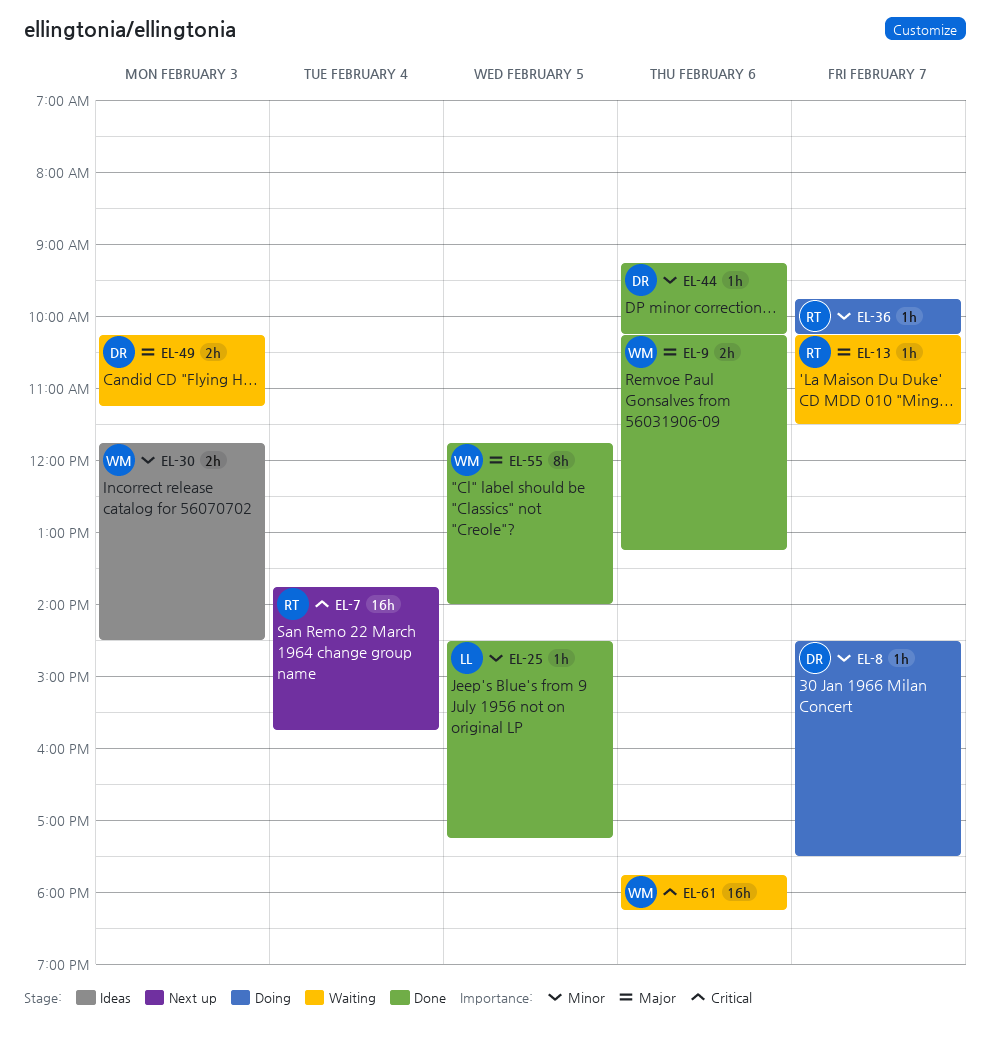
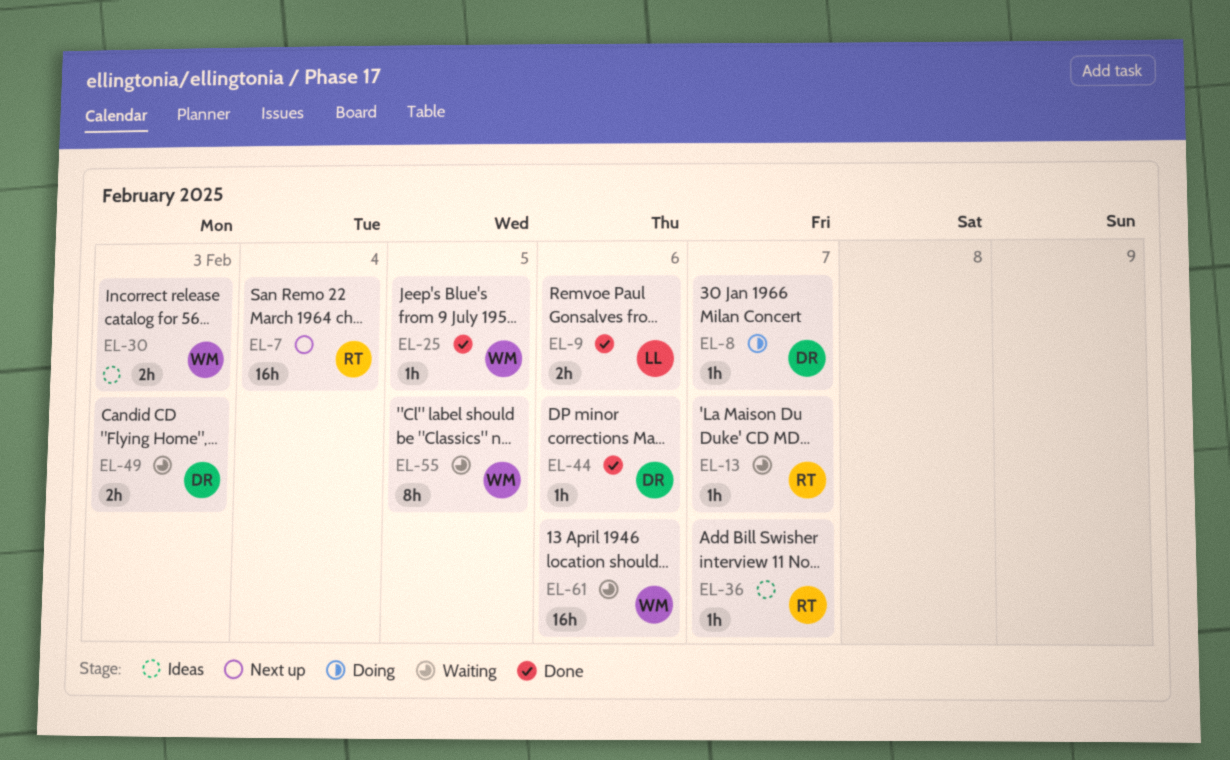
EL-9, owner: WM -> LL
EL-25, owner: LL -> WM
EL-36, status: Doing -> Ideas
EL-55, status: Done -> Waiting

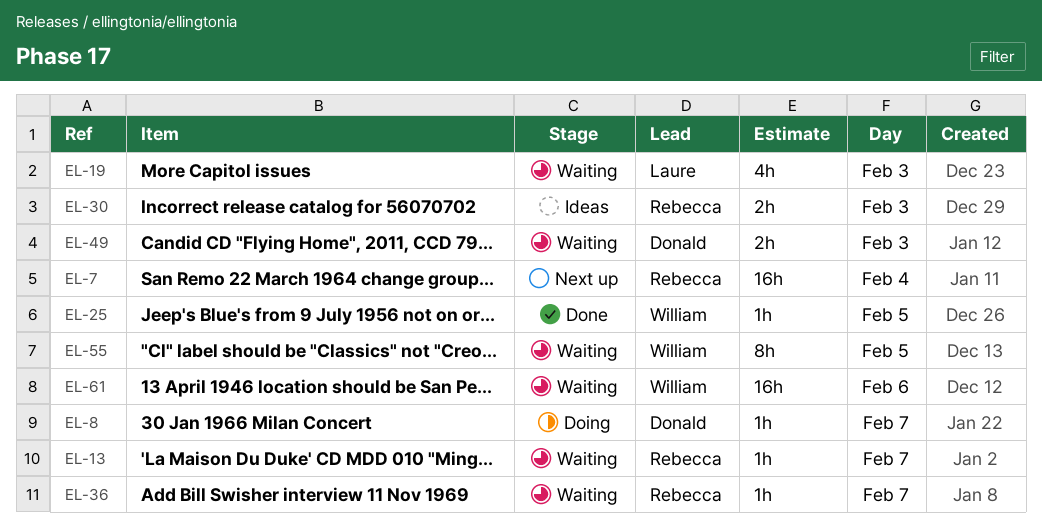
EL-9: present -> none
EL-19: none -> present
EL-30, owner: William -> Rebecca
EL-36, status: Ideas -> Waiting
EL-44: present -> none

